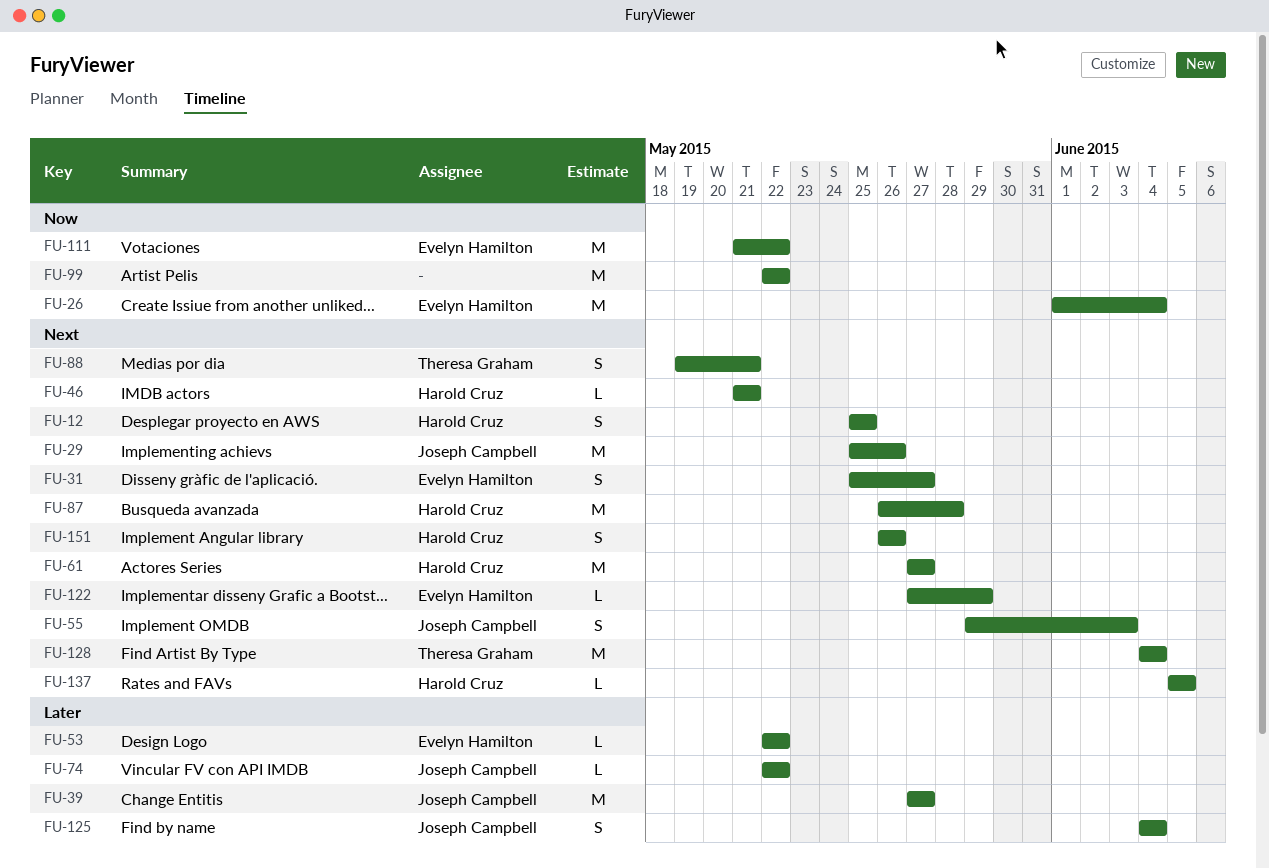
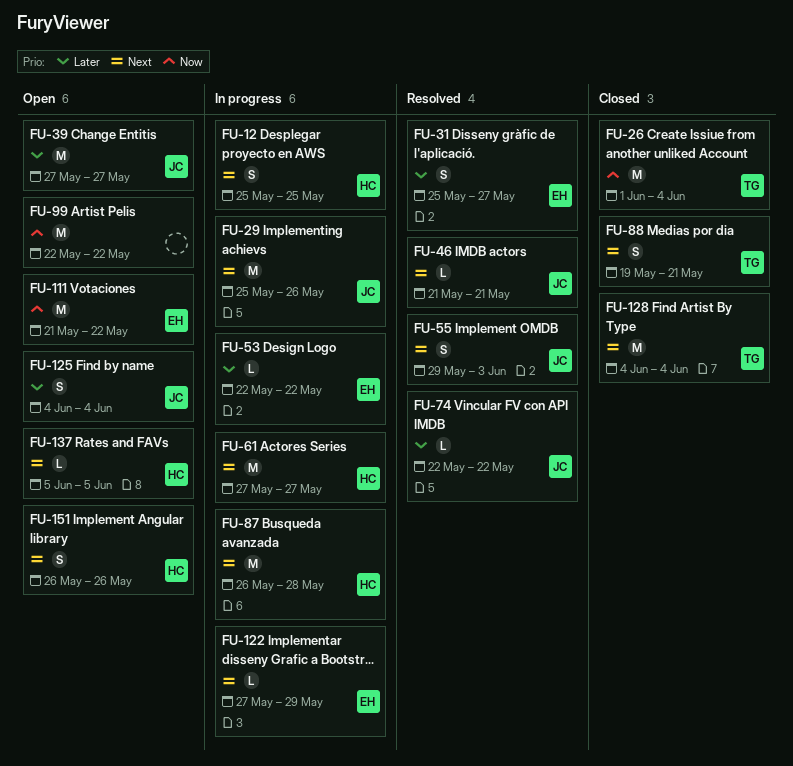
FU-26, owner: Evelyn Hamilton -> Theresa Graham
FU-31, priority: Next -> Later
FU-46, owner: Harold Cruz -> Joseph Campbell

